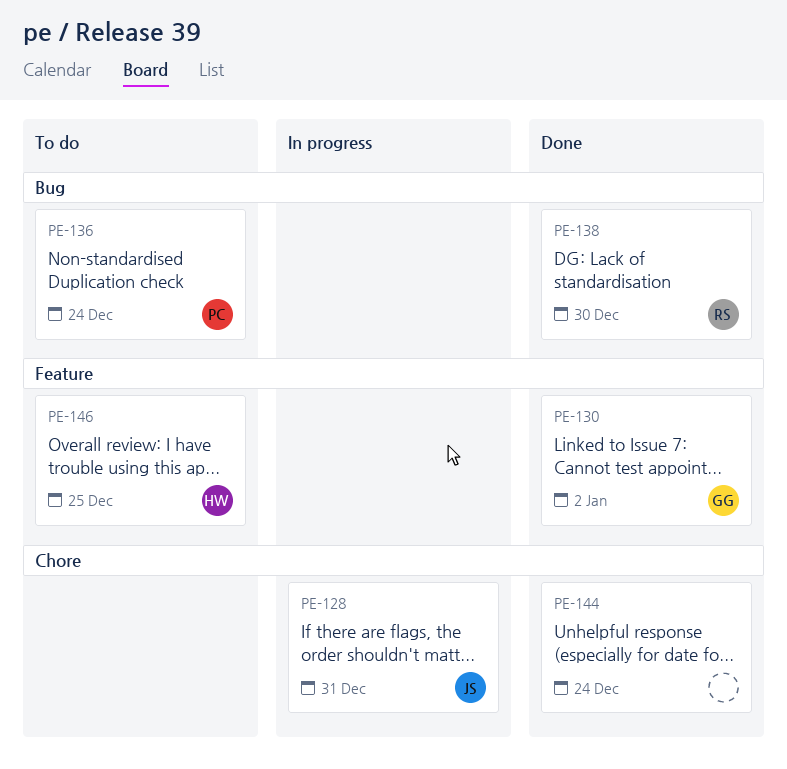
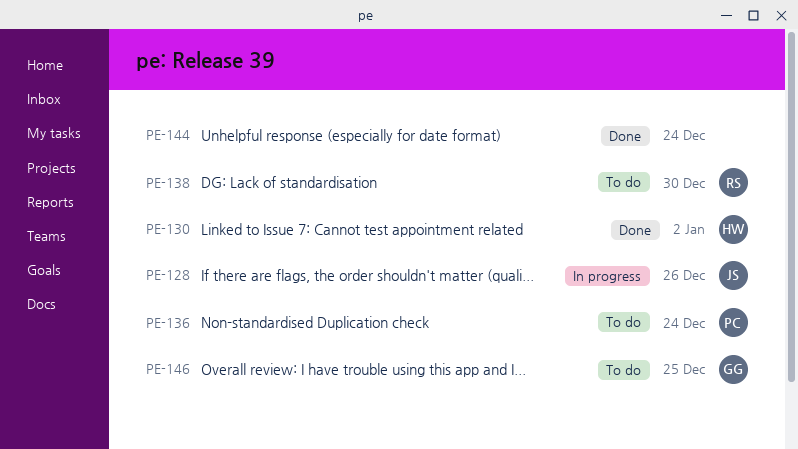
PE-128, due: Dec 31 -> Dec 26
PE-130, owner: GG -> HW
PE-138, status: Done -> To do
PE-146, owner: HW -> GG

